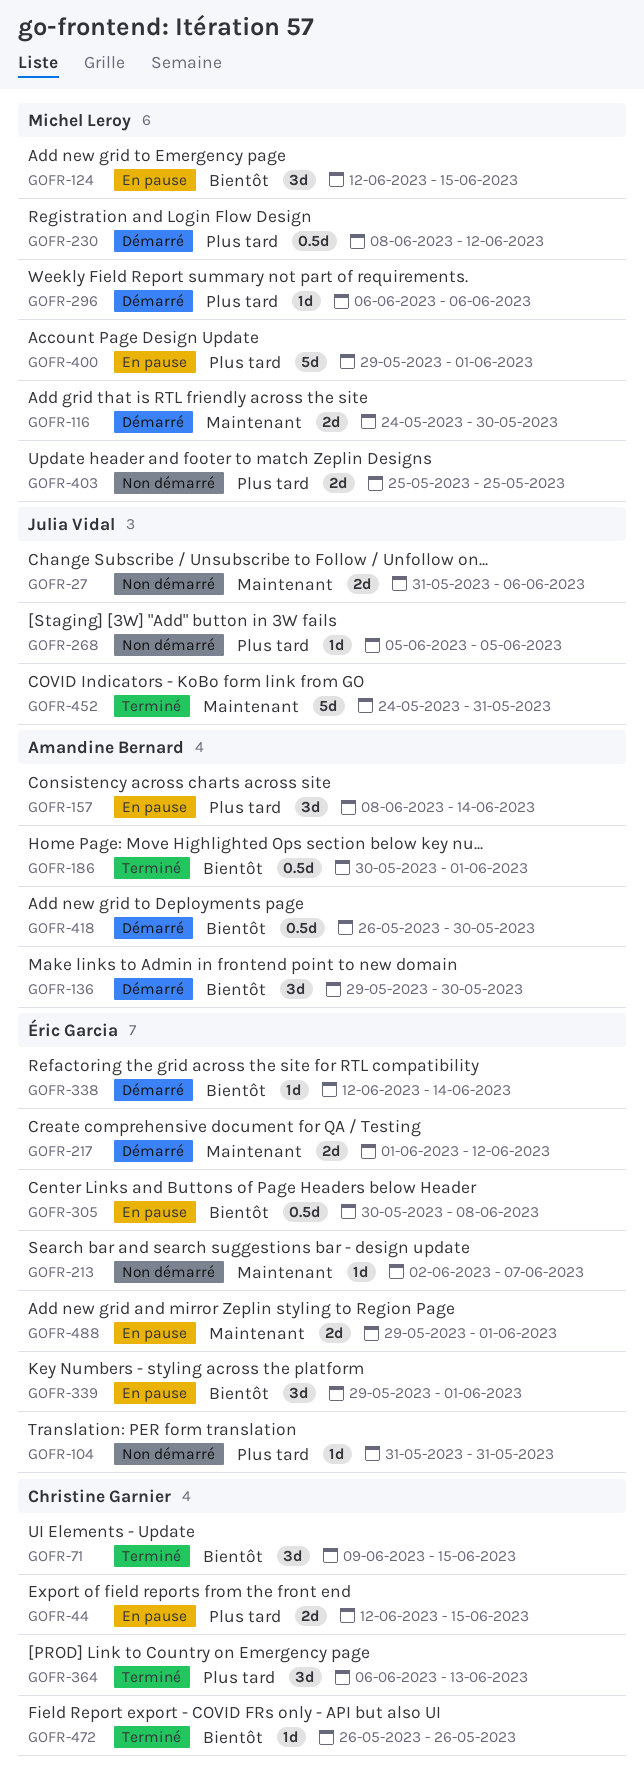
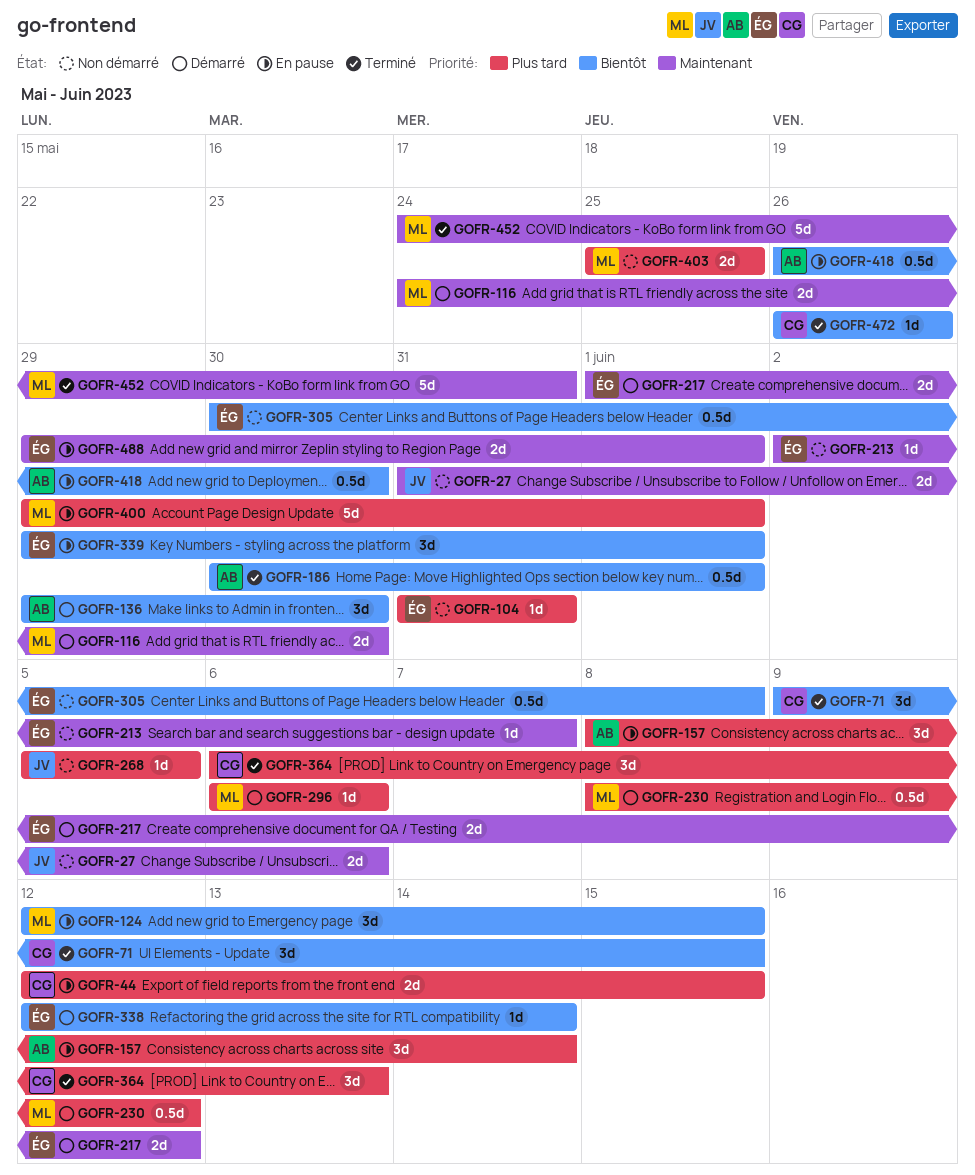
GOFR-305, status: En pause -> Non démarré
GOFR-418, status: Démarré -> En pause
GOFR-452, owner: Julia Vidal -> Michel Leroy

